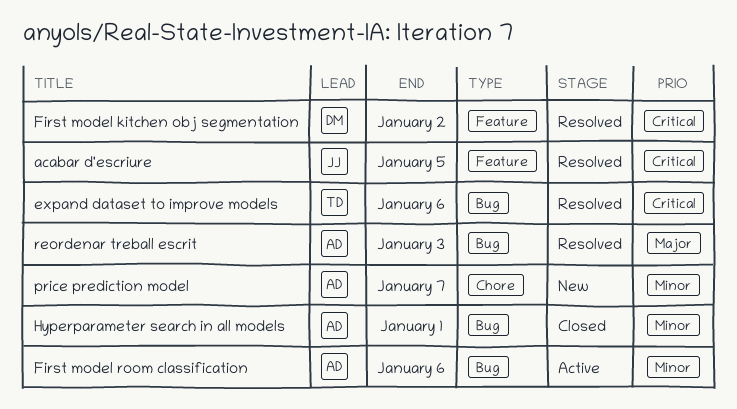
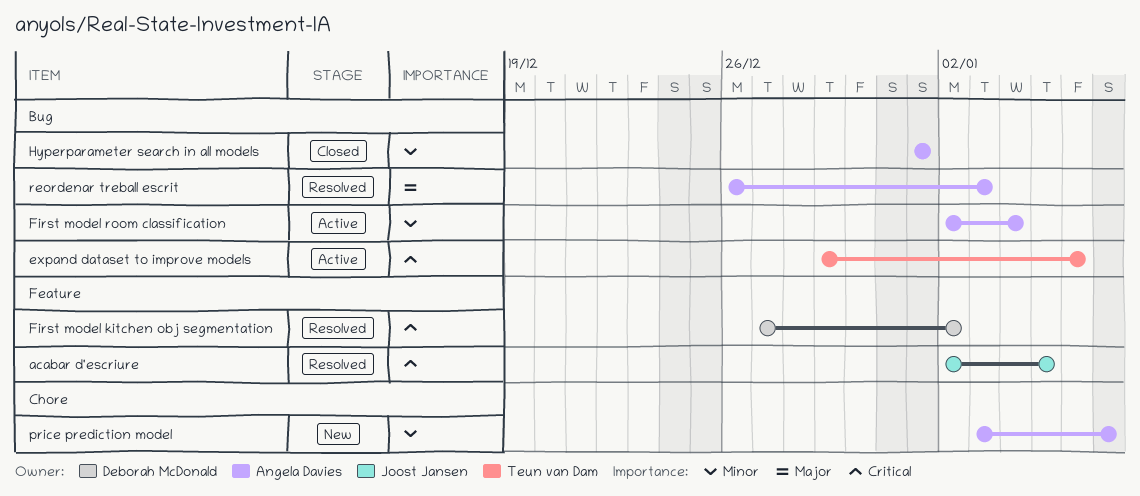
expand dataset to improve models, status: Resolved -> Active
First model room classification, due: Jan 6 -> Jan 4

